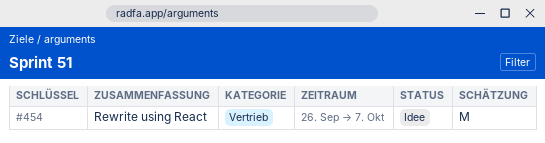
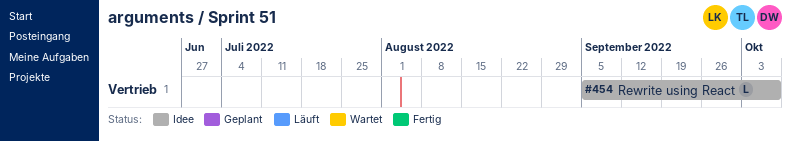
#454, estimate: M -> L
#454, start: Sep 26 -> Sep 5

